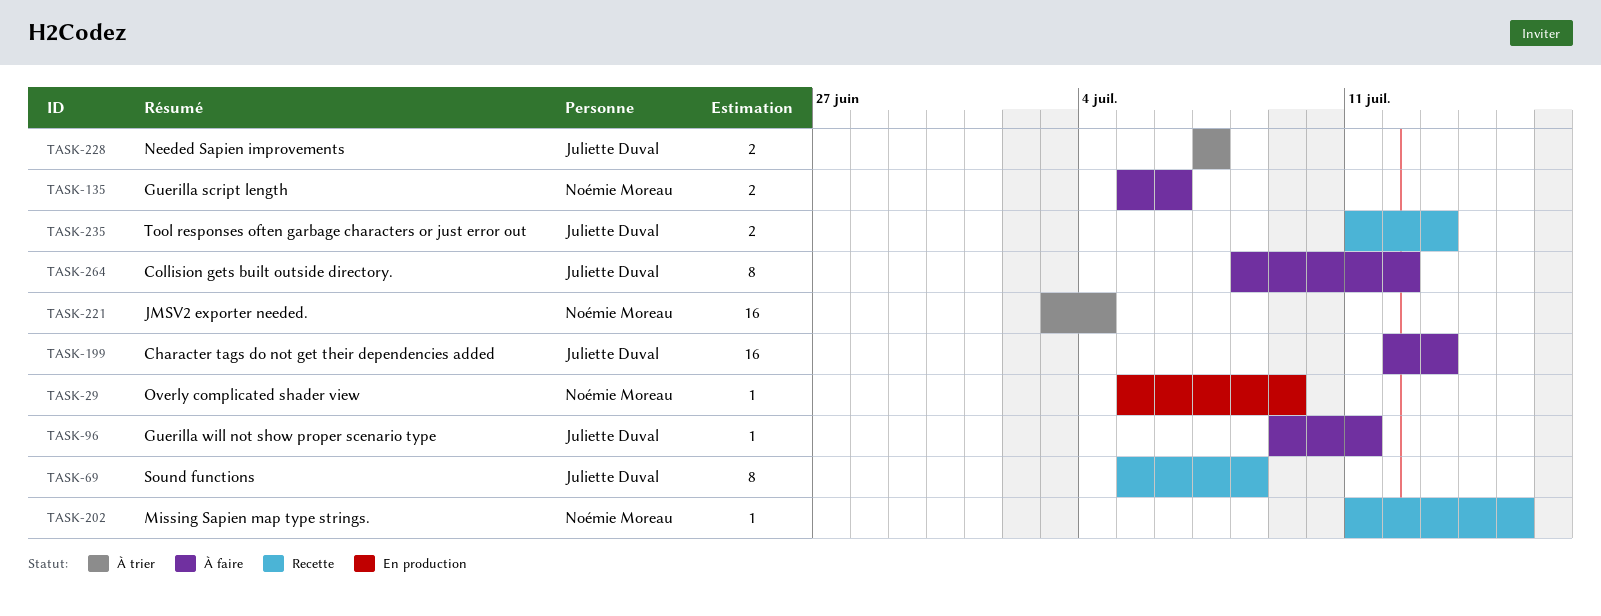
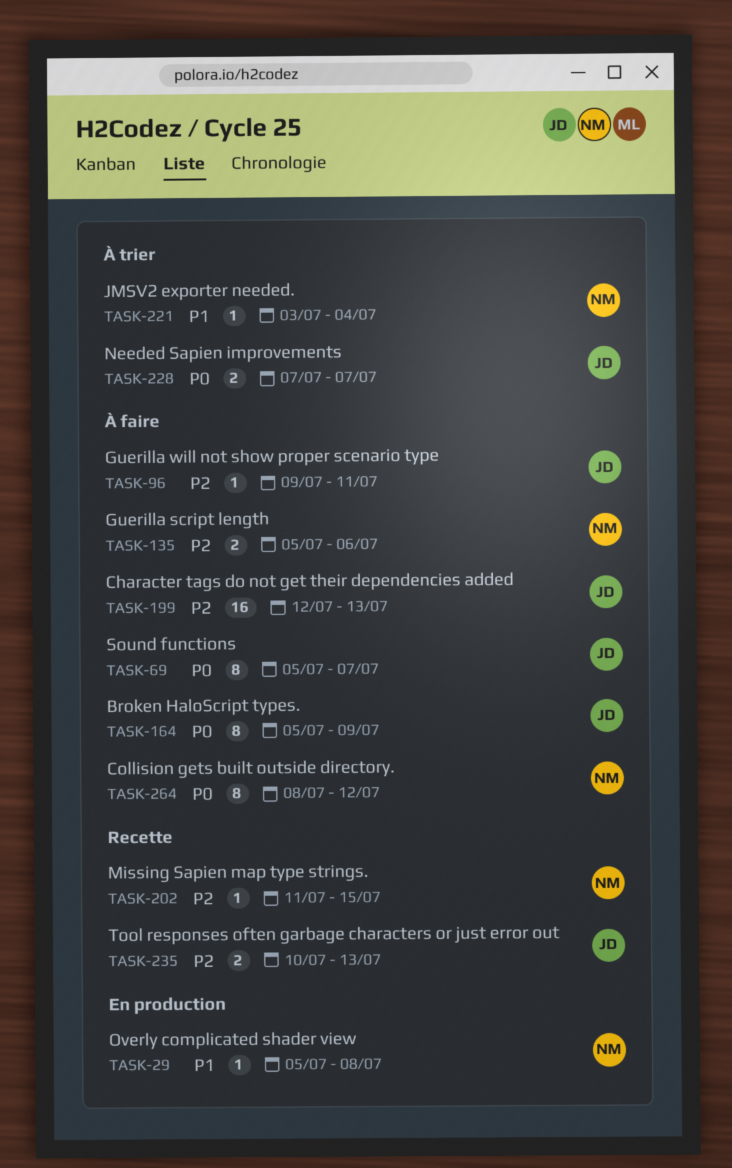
TASK-29, due: Jul 9 -> Jul 8
TASK-69, status: Recette -> À faire
TASK-69, due: Jul 8 -> Jul 7
TASK-164: none -> present
TASK-221, estimate: 16 -> 1
TASK-235, start: Jul 11 -> Jul 10
TASK-264, owner: Juliette Duval -> Noémie Moreau

